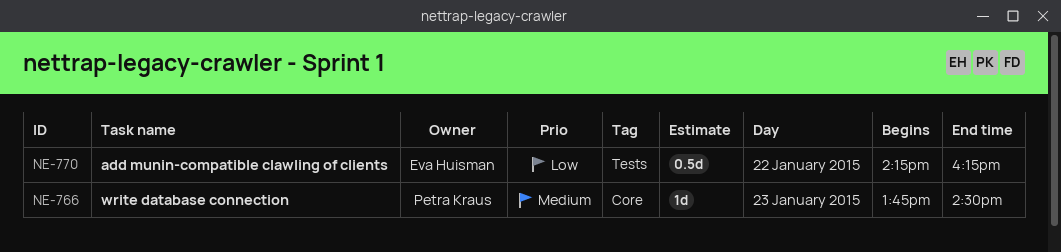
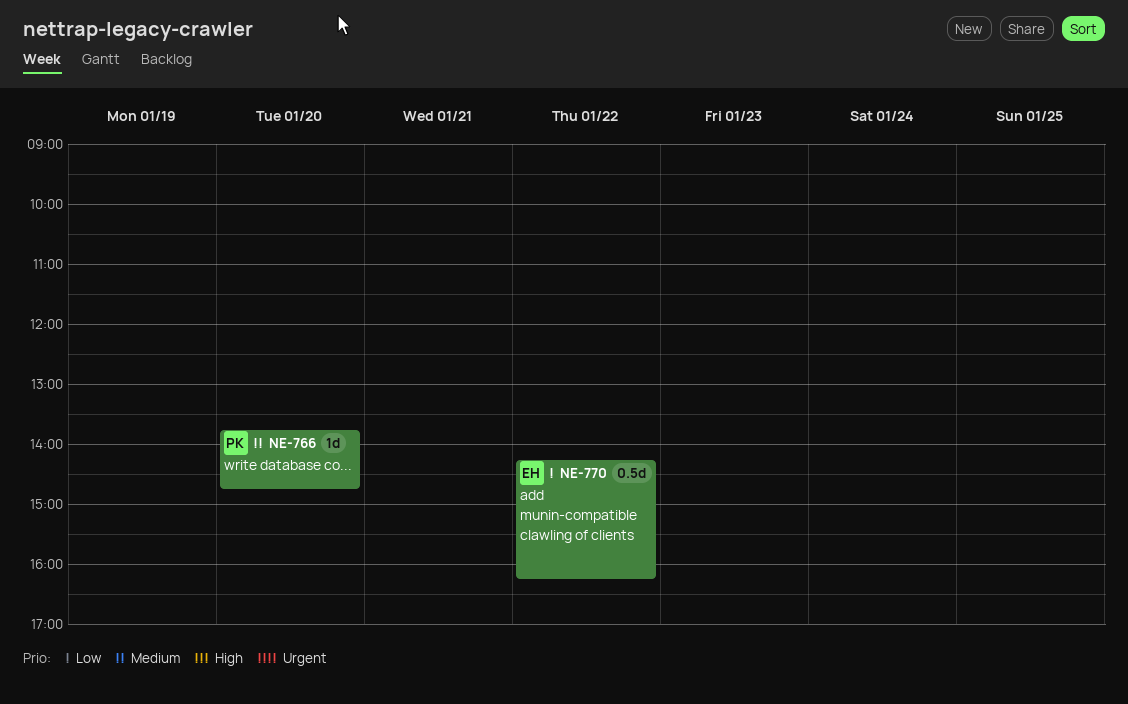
NE-766, day: Jan 23 -> Jan 20
NE-766, ends: 14:30 -> 14:45

